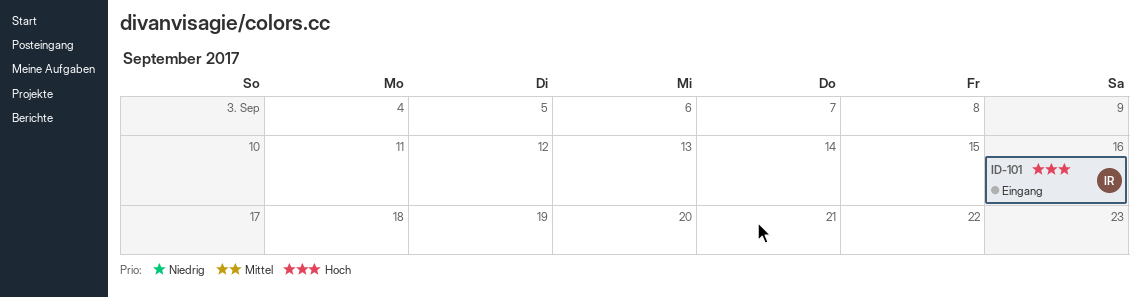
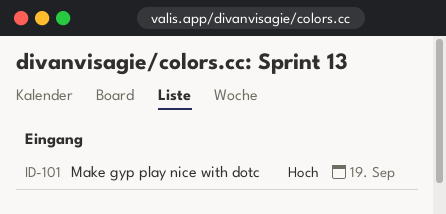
ID-101, due: Sep 16 -> Sep 19

